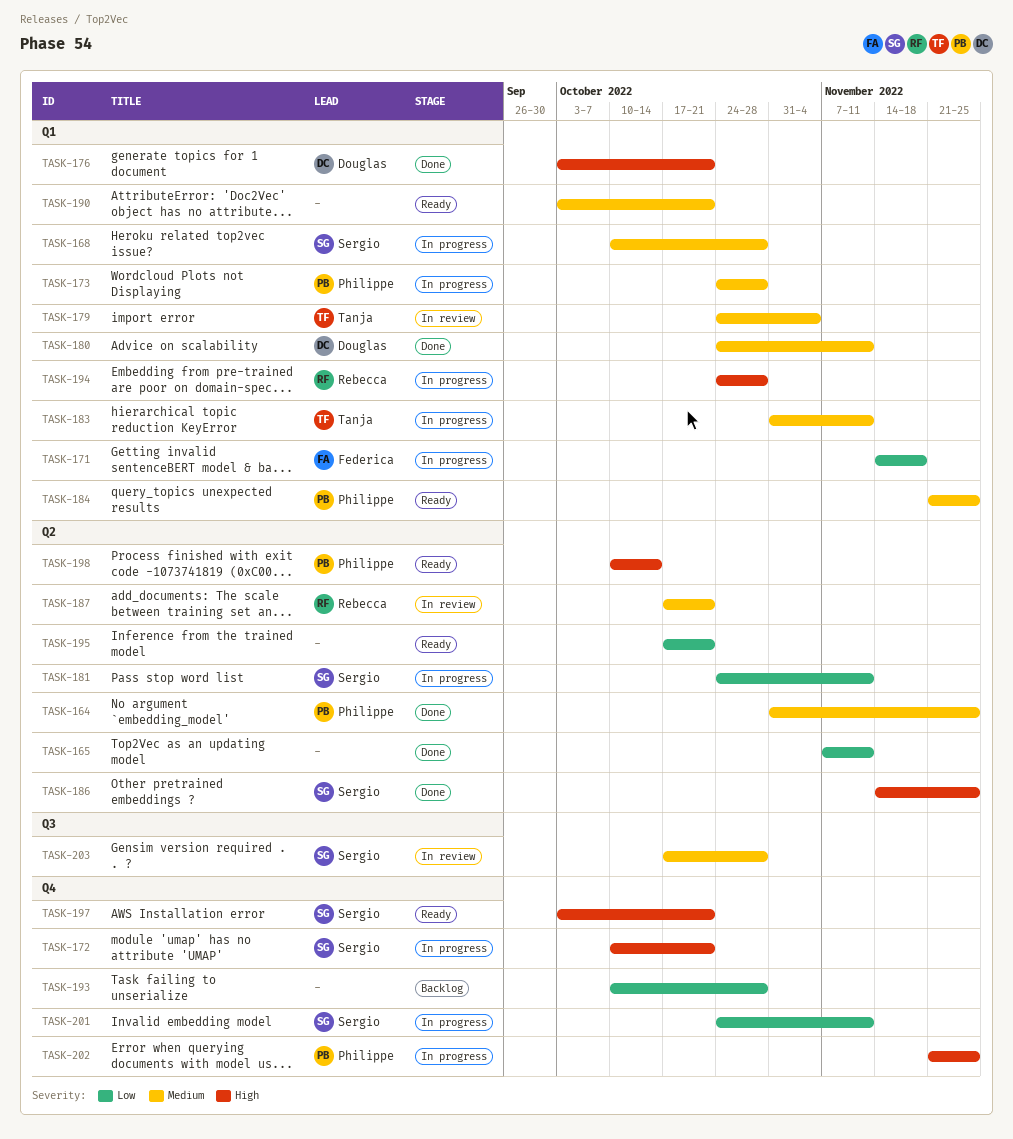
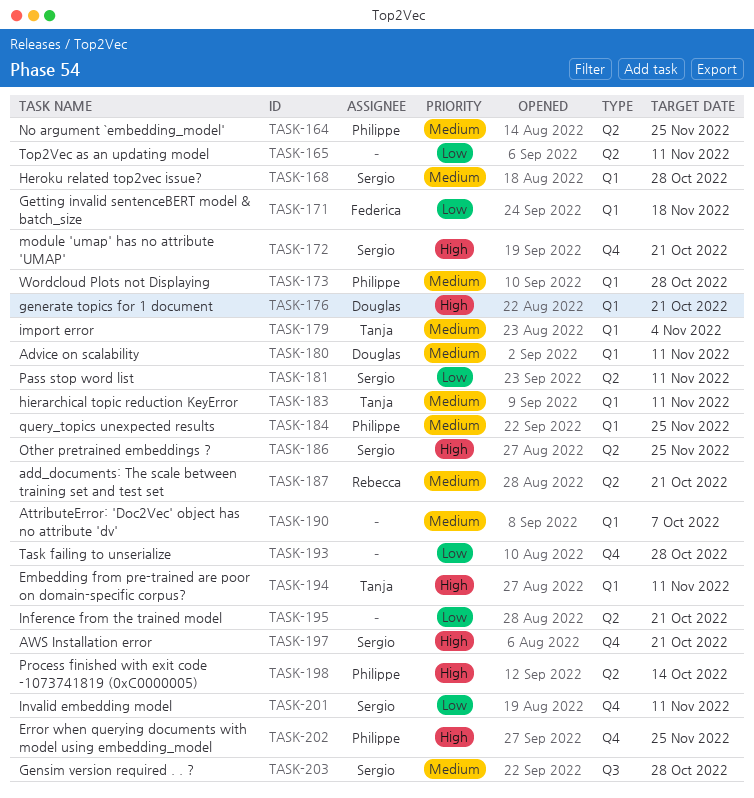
TASK-190, due: Oct 21 -> Oct 7
TASK-194, owner: Rebecca -> Tanja
TASK-194, due: Oct 28 -> Nov 11

